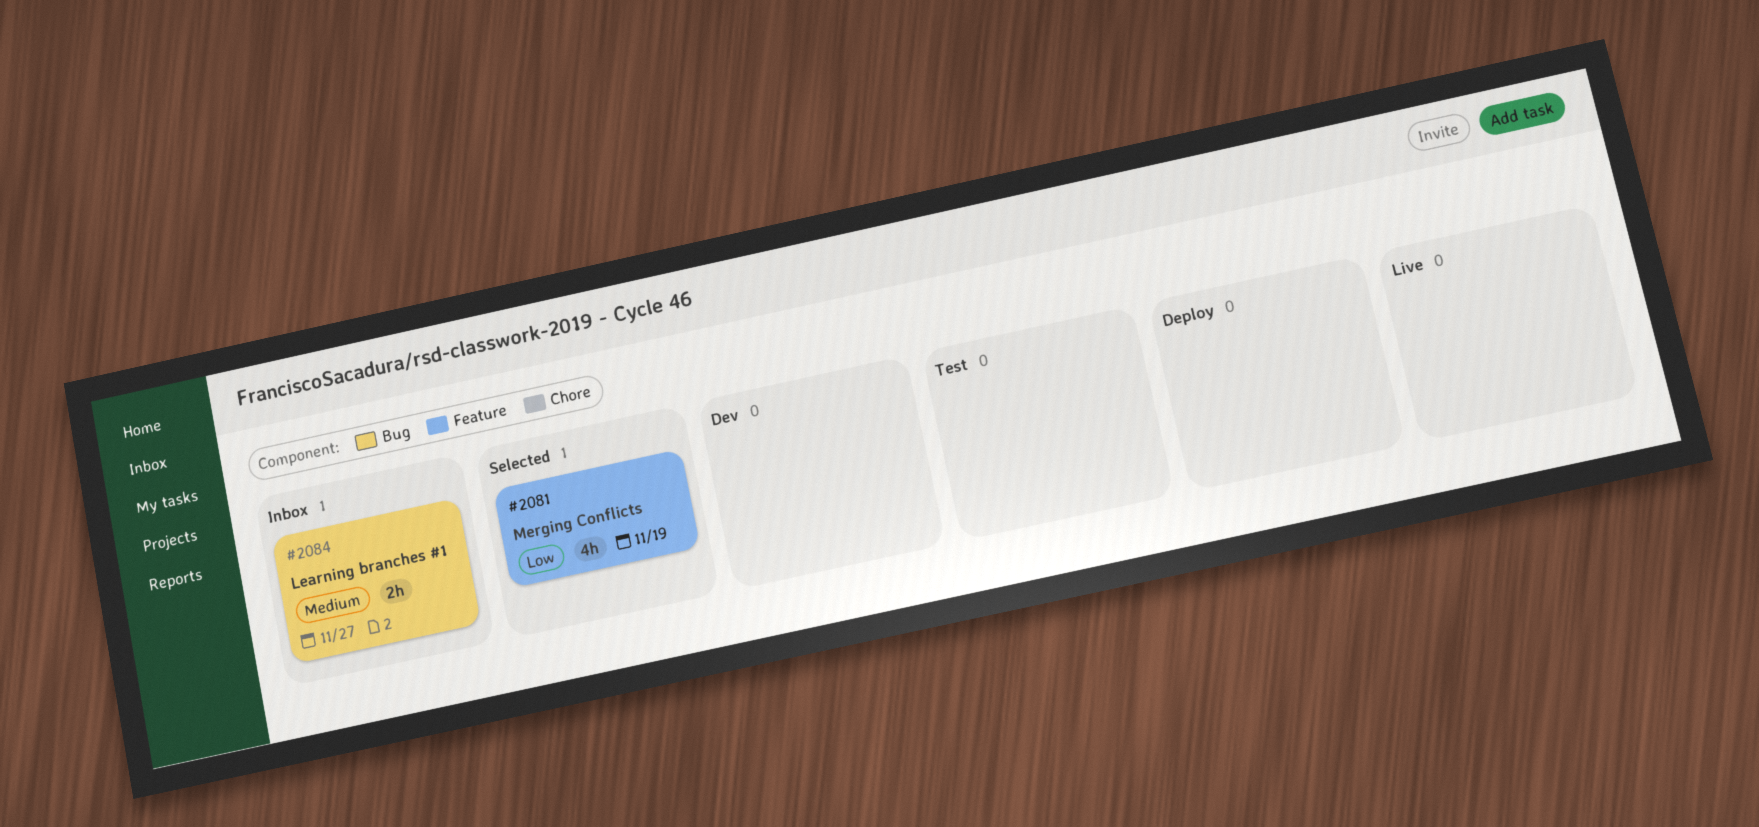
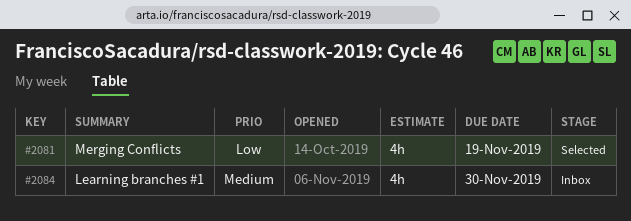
#2084, estimate: 2h -> 4h
#2084, due: Nov 27 -> Nov 30

